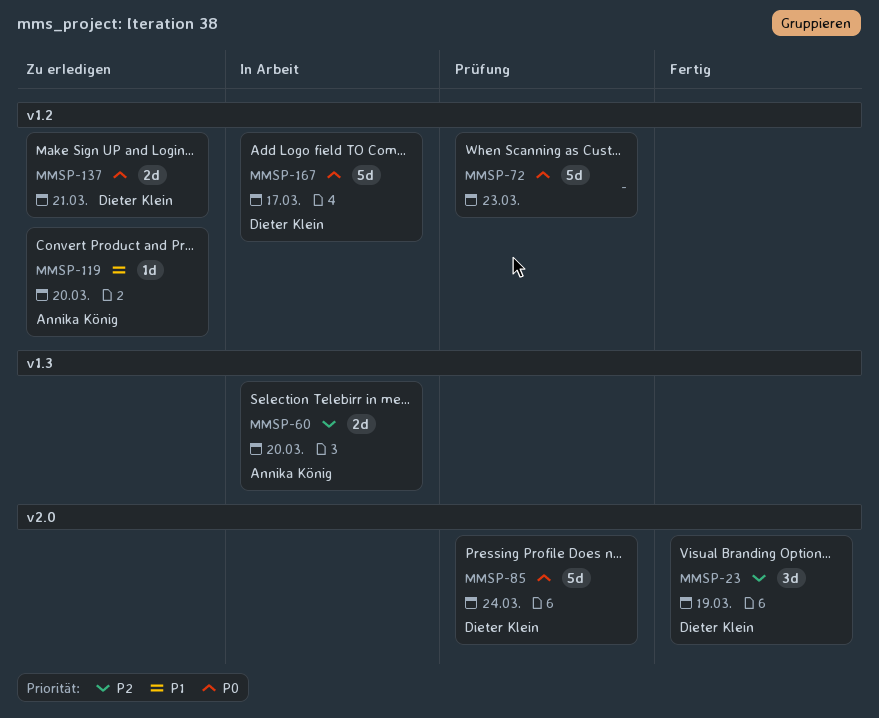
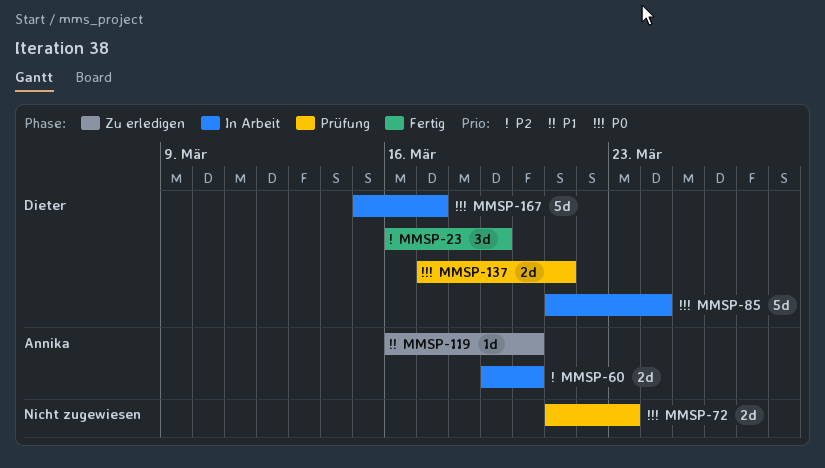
MMSP-72, estimate: 5d -> 2d
MMSP-85, status: Prüfung -> In Arbeit
MMSP-137, status: Zu erledigen -> Prüfung

